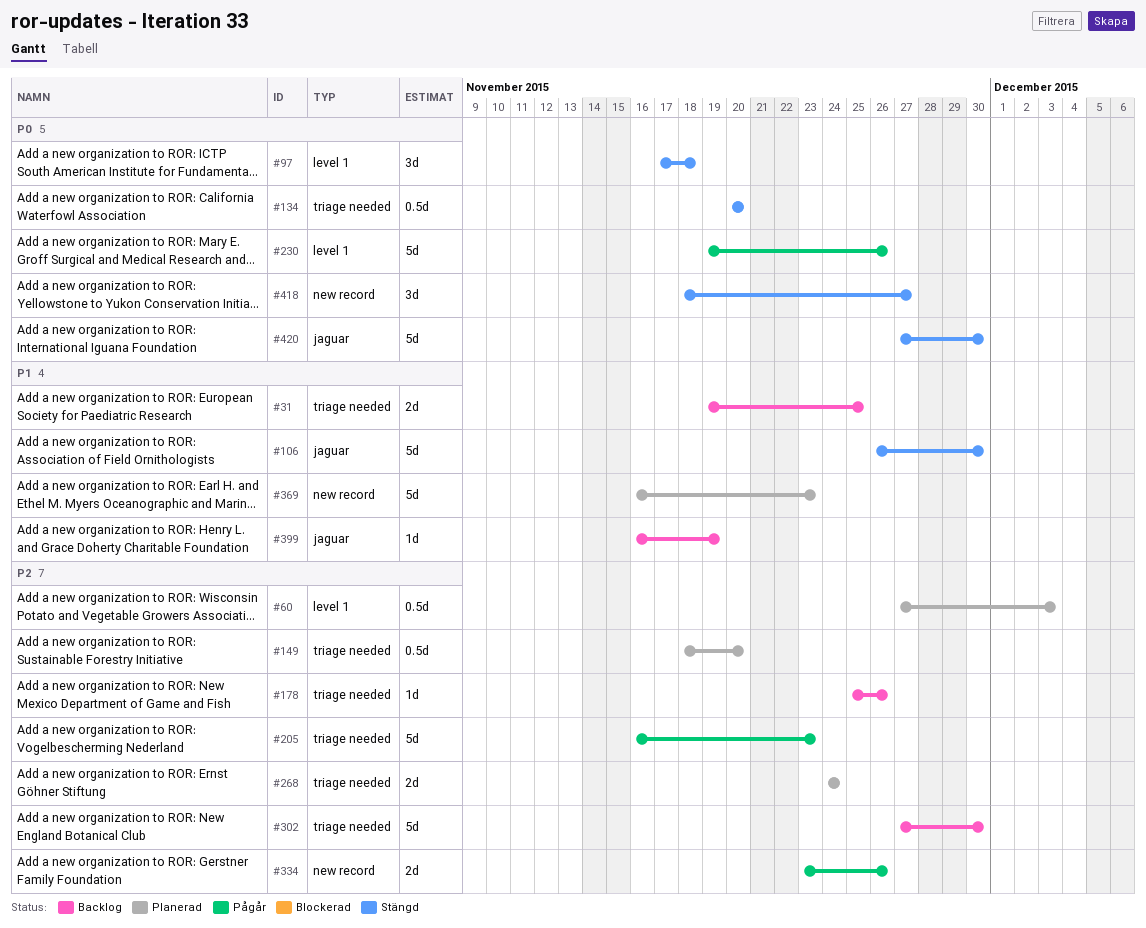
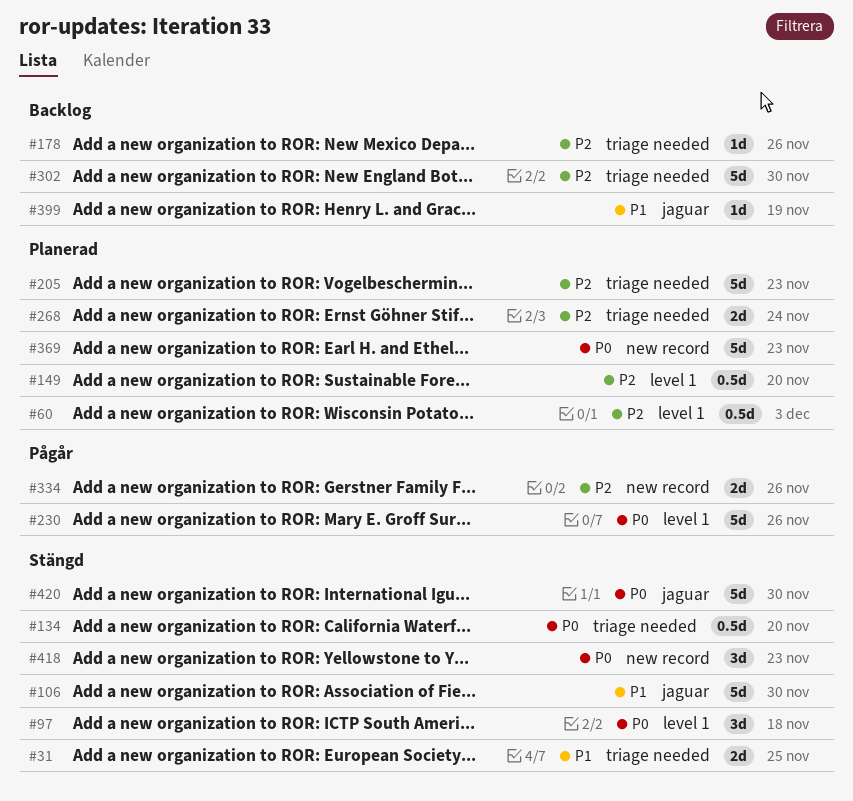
#31, status: Backlog -> Stängd
#149, label: triage needed -> level 1
#205, status: Pågår -> Planerad
#369, priority: P1 -> P0
#418, due: Nov 27 -> Nov 23

